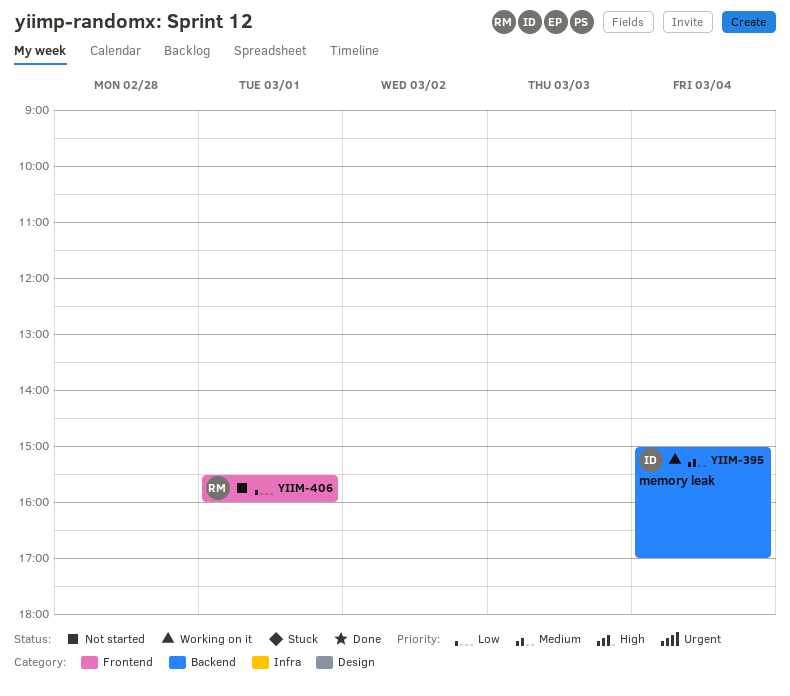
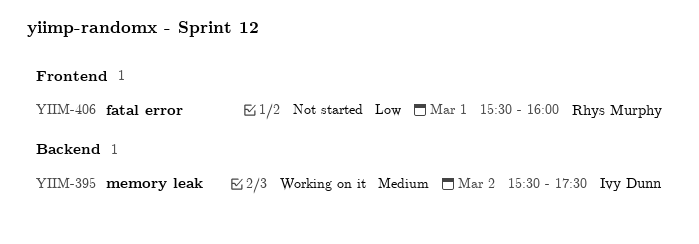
YIIM-395, day: Mar 4 -> Mar 2
YIIM-395, begins: 15:00 -> 15:30
YIIM-395, ends: 17:00 -> 17:30

